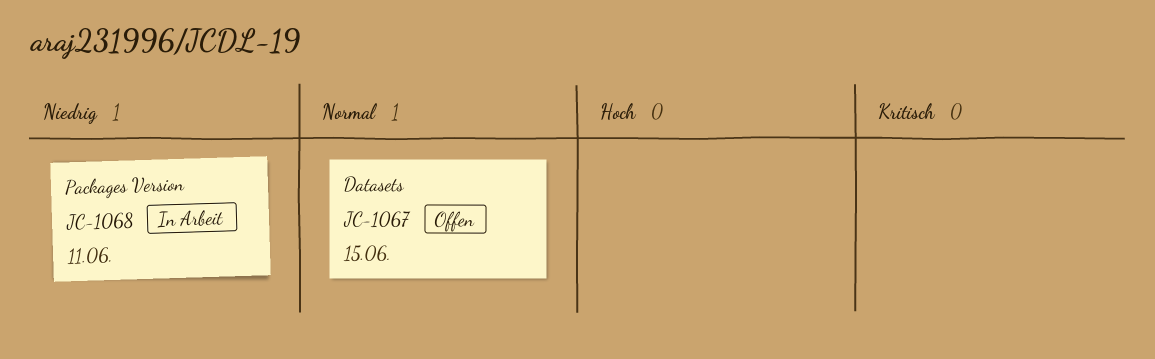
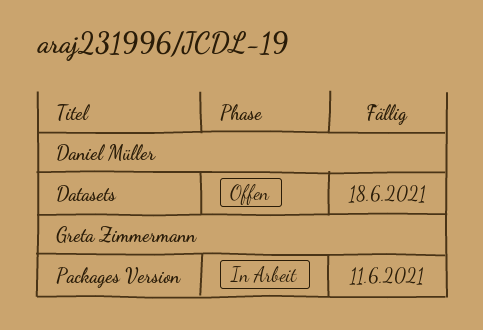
Datasets, due: Jun 15 -> Jun 18

